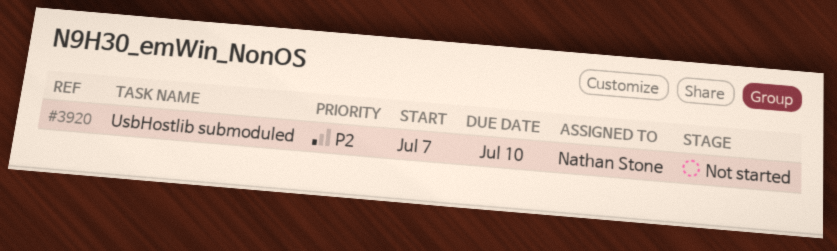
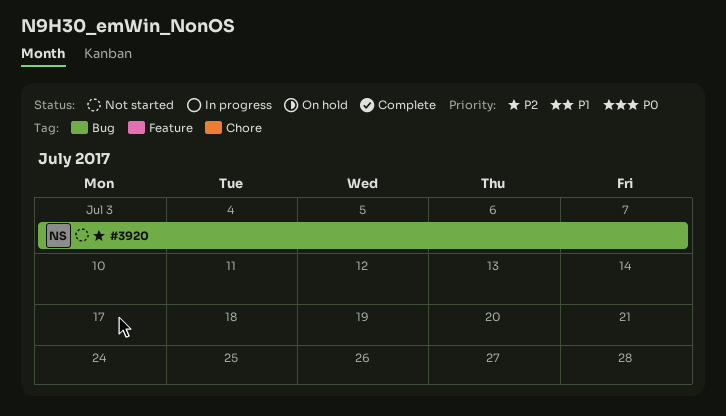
#3920, start: Jul 7 -> Jul 3
#3920, due: Jul 10 -> Jul 7

